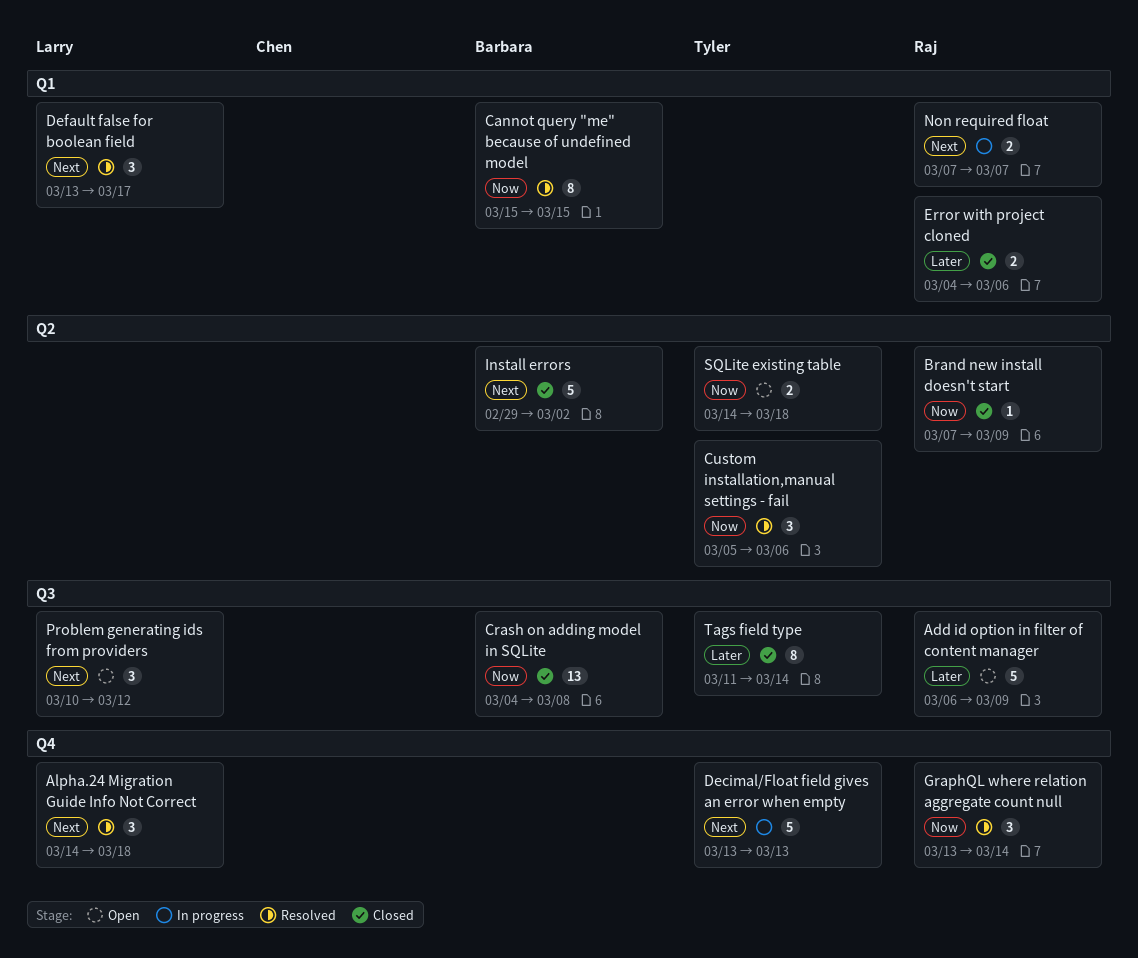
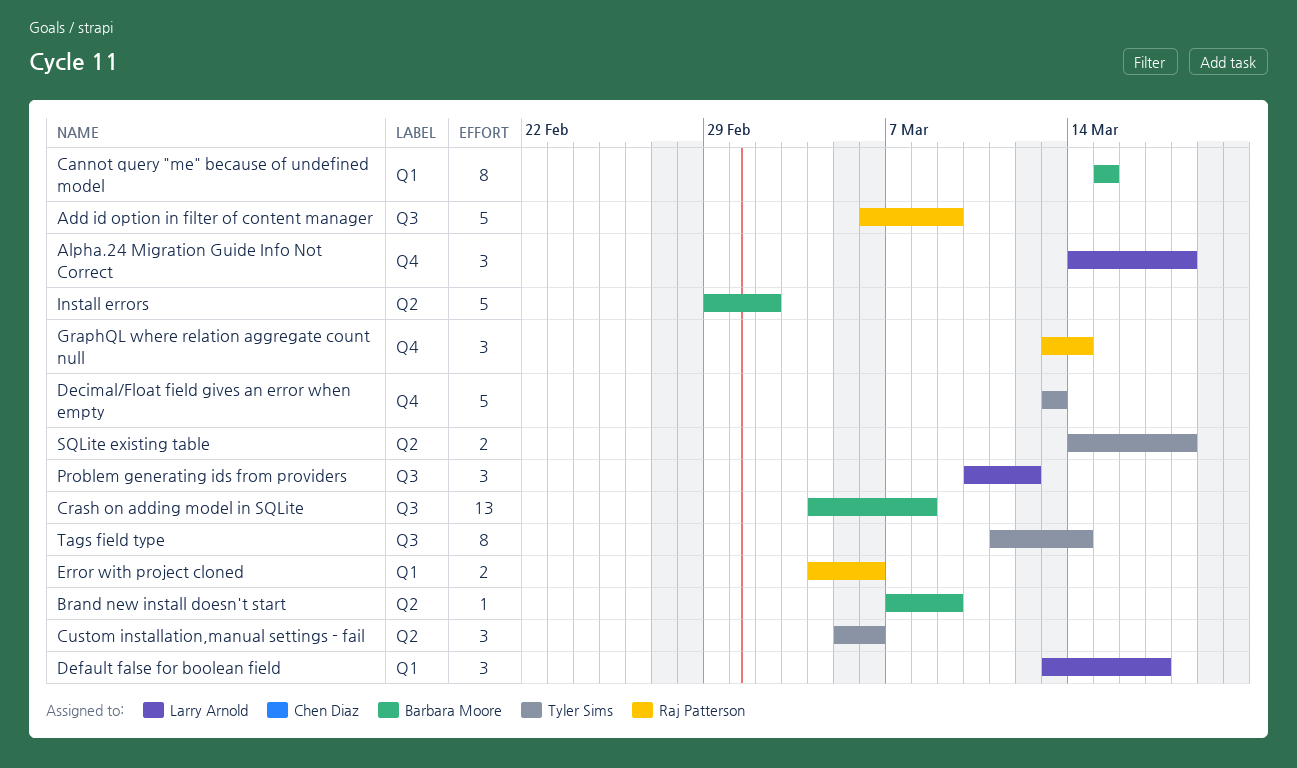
Brand new install doesn't start, owner: Raj Patterson -> Barbara Moore
Non required float: present -> none

